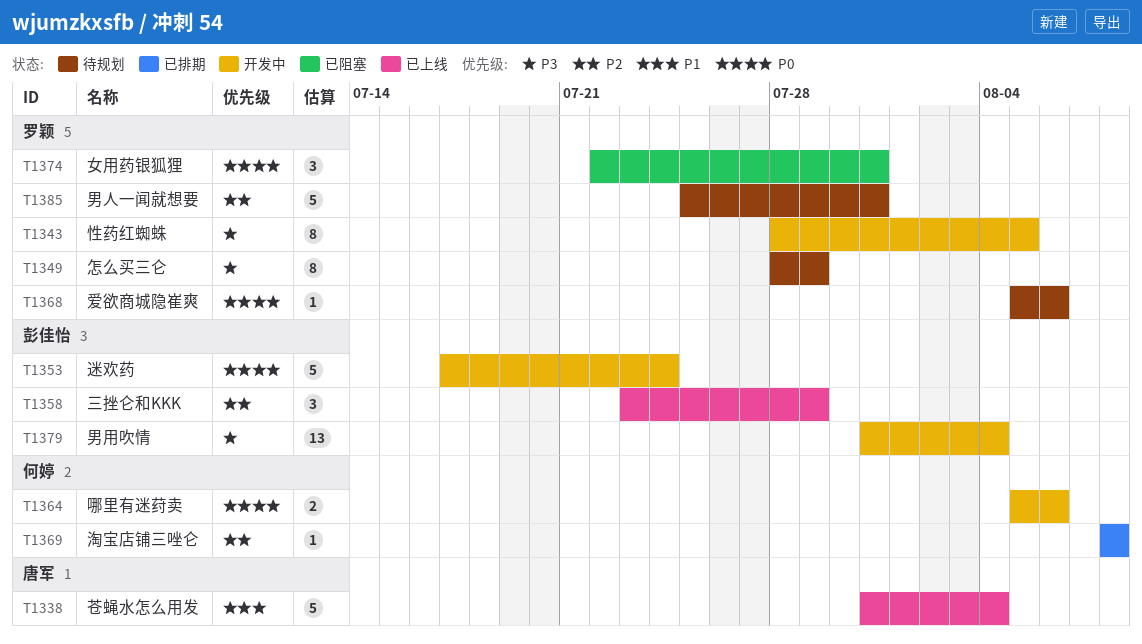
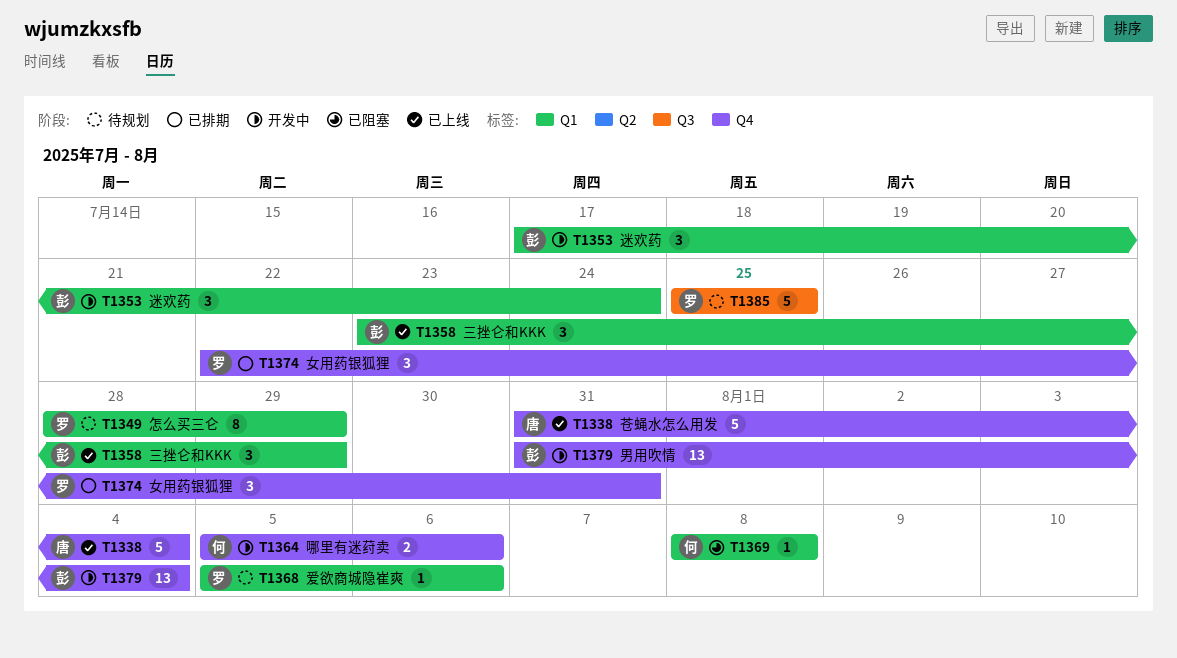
T1343: present -> none
T1353, estimate: 5 -> 3
T1369, status: 已排期 -> 已阻塞
T1374, status: 已阻塞 -> 已排期
T1385, due: Jul 31 -> Jul 25

